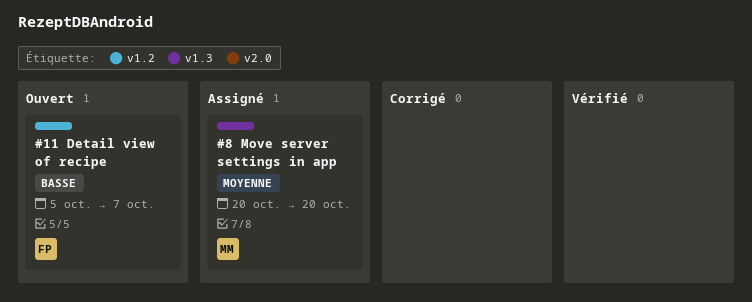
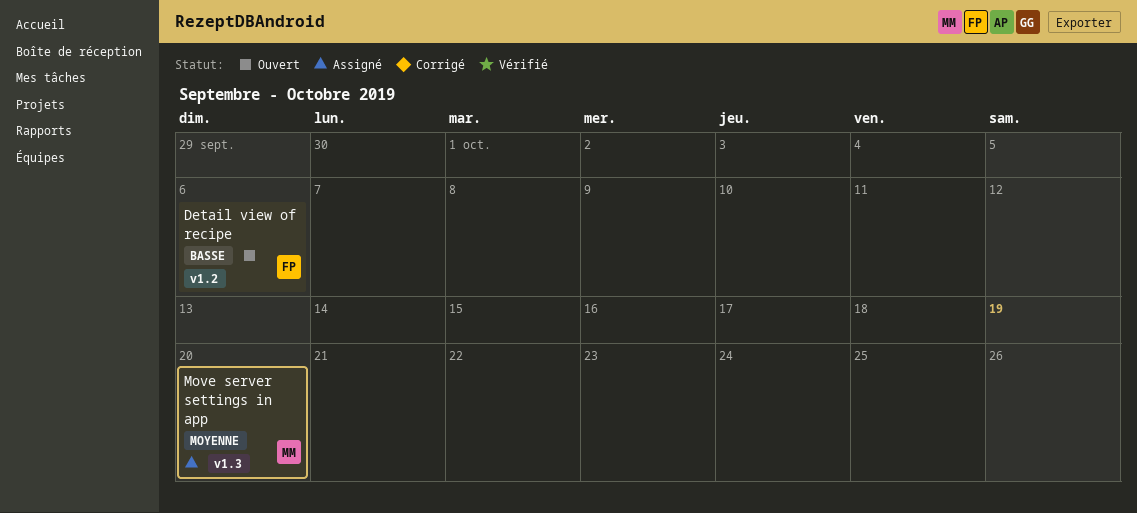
Detail view of recipe, due: Oct 7 -> Oct 6

